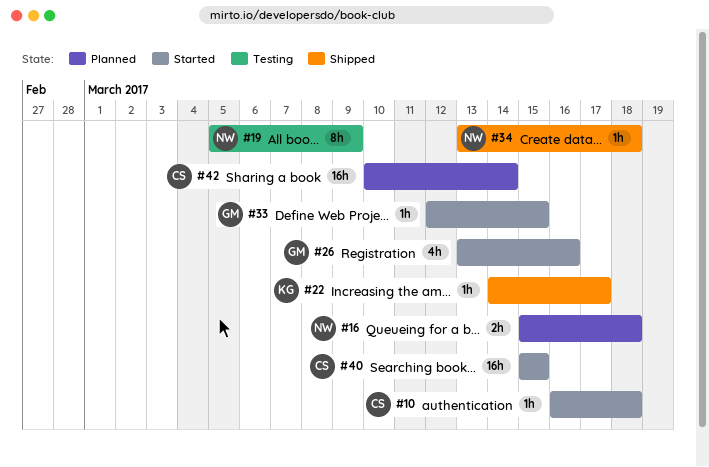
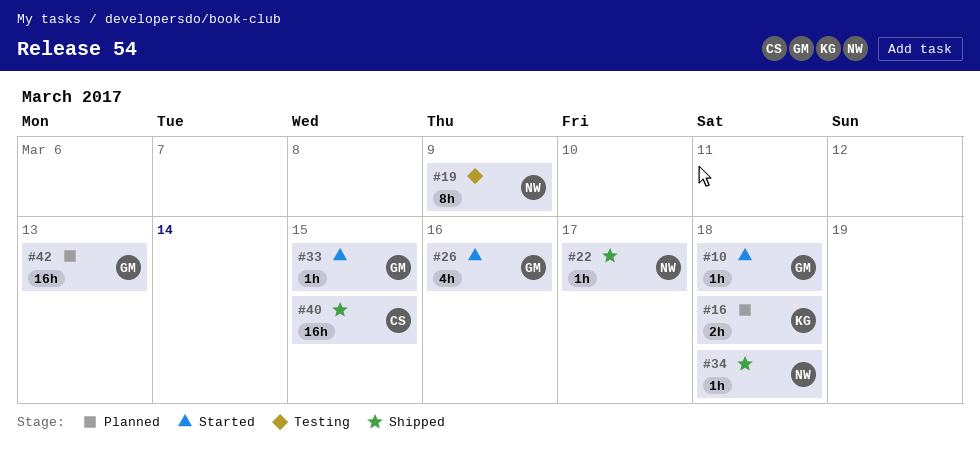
#10, owner: CS -> GM
#16, owner: NW -> KG
#22, owner: KG -> NW
#40, status: Started -> Shipped
#42, owner: CS -> GM
#42, due: Mar 14 -> Mar 13

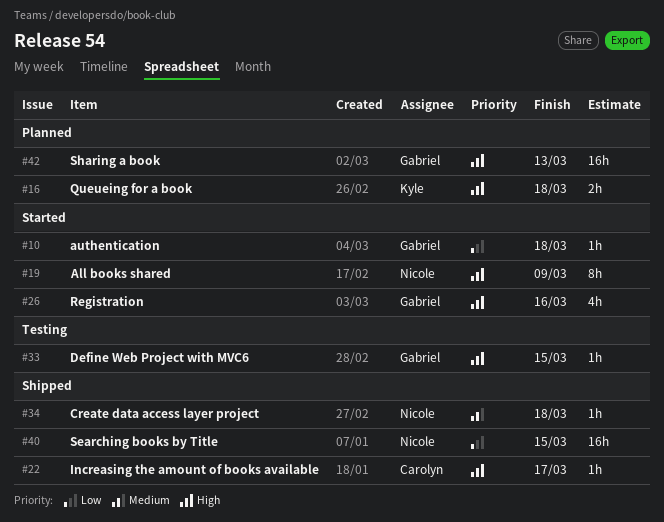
#19, status: Testing -> Started
#22, owner: Nicole -> Carolyn
#33, status: Started -> Testing
#40, owner: Carolyn -> Nicole

